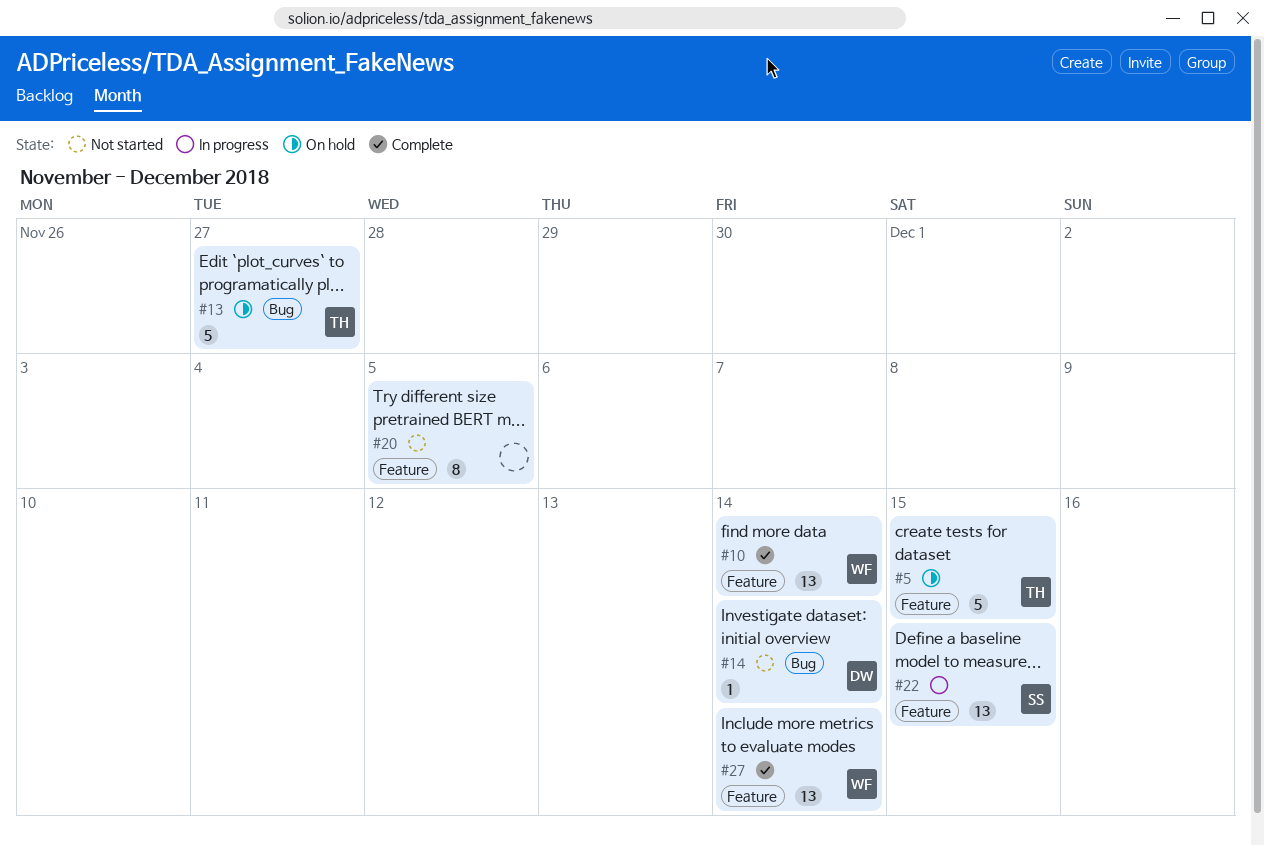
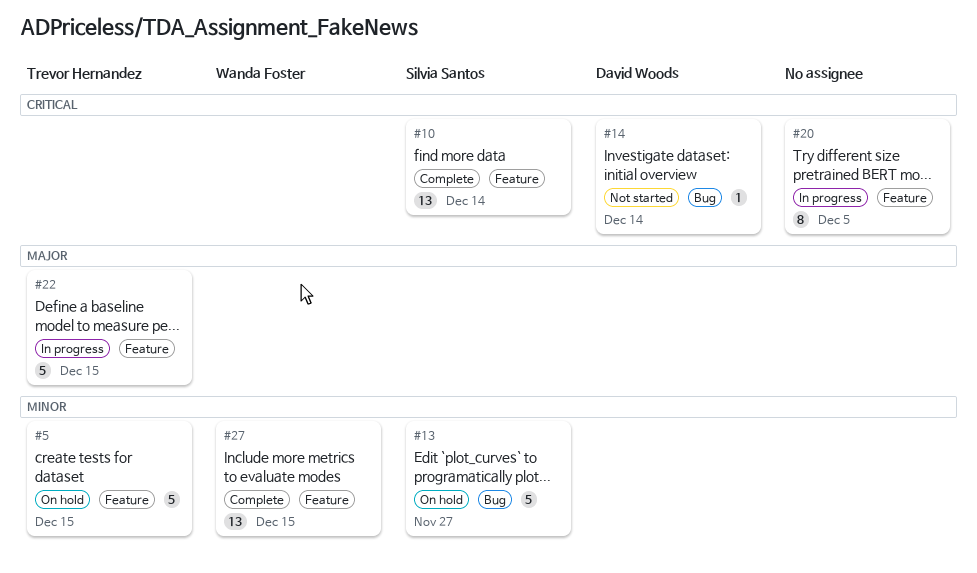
#10, owner: Wanda Foster -> Silvia Santos
#13, owner: Trevor Hernandez -> Silvia Santos
#20, status: Not started -> In progress
#22, owner: Silvia Santos -> Trevor Hernandez
#22, estimate: 13 -> 5
#27, due: Dec 14 -> Dec 15

